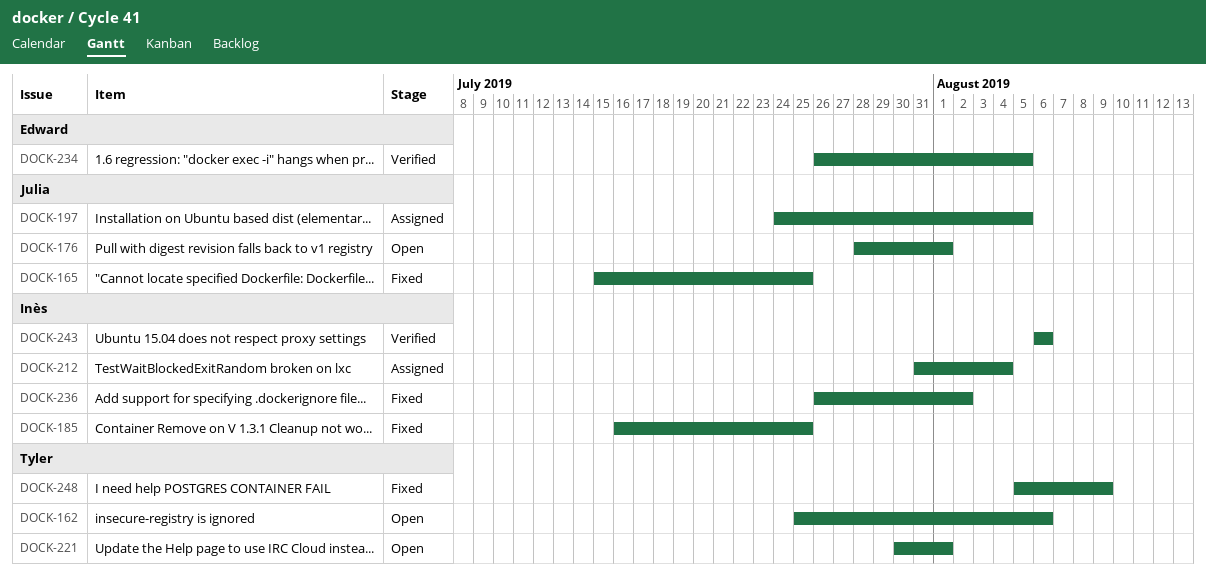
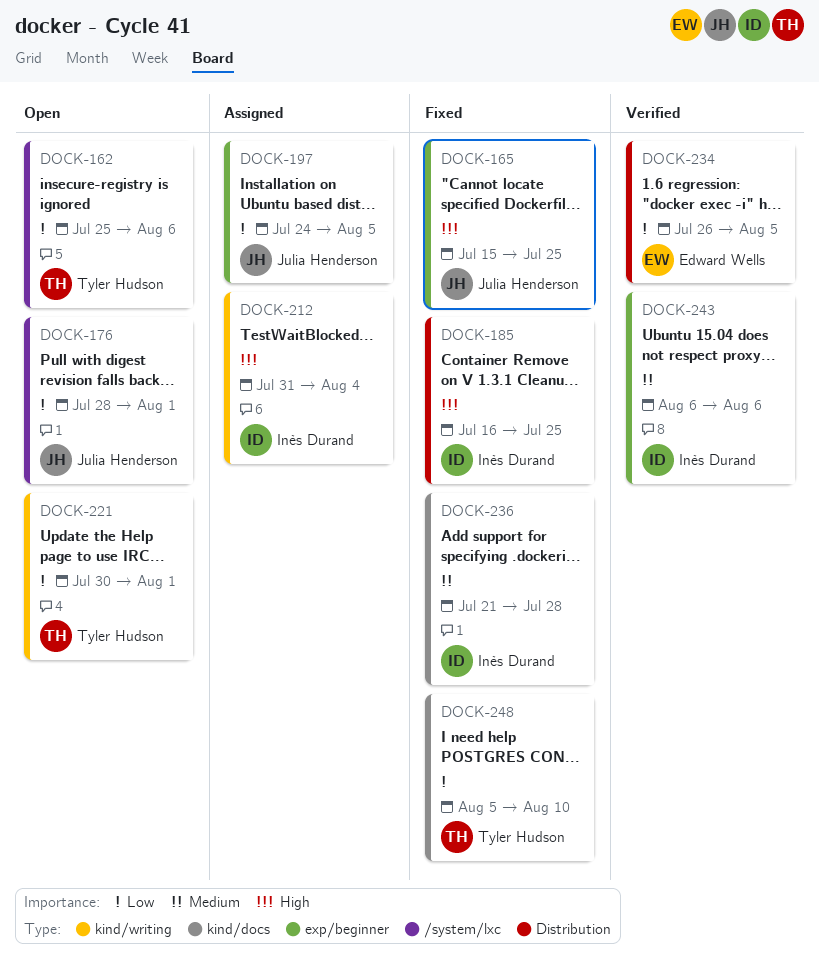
DOCK-236, start: Jul 26 -> Jul 21
DOCK-236, due: Aug 2 -> Jul 28
DOCK-248, due: Aug 9 -> Aug 10

